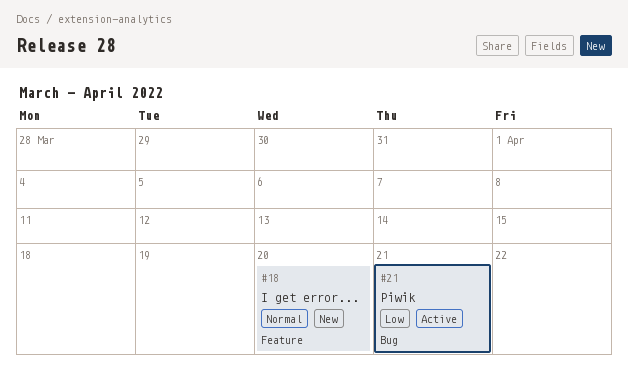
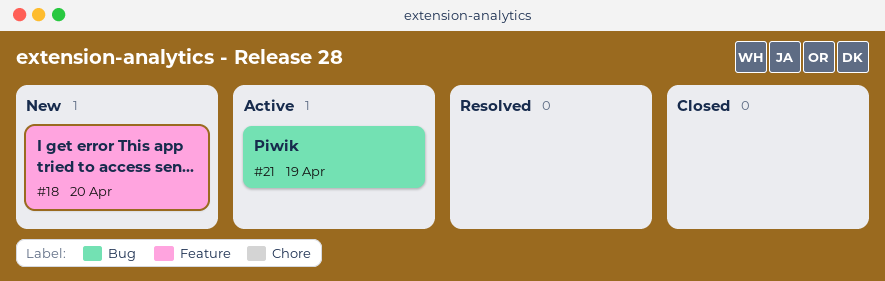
#21, due: Apr 21 -> Apr 19

